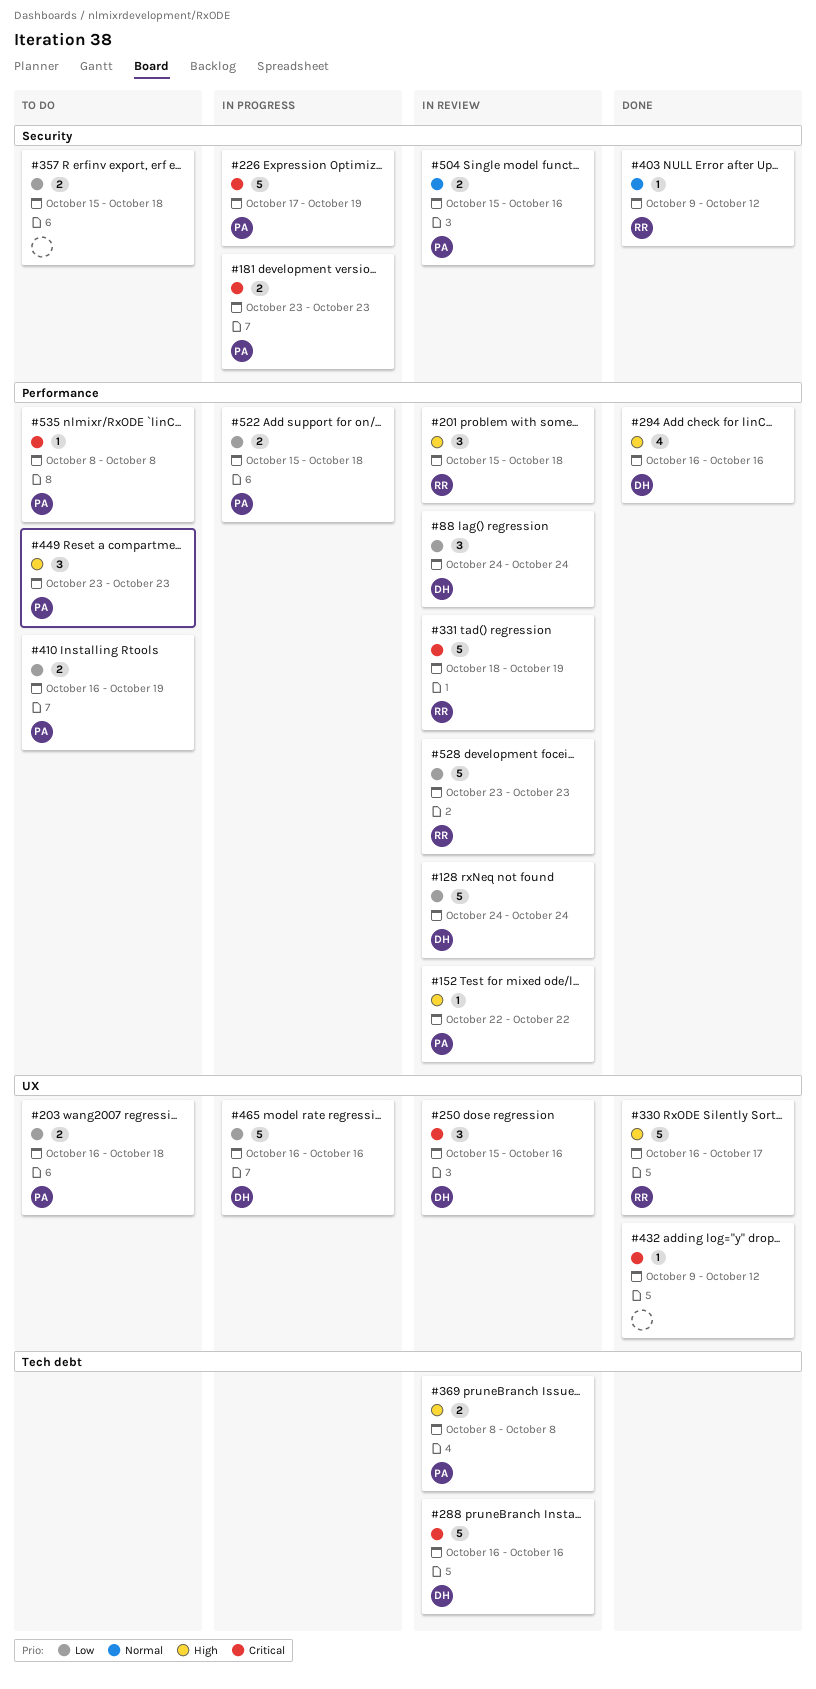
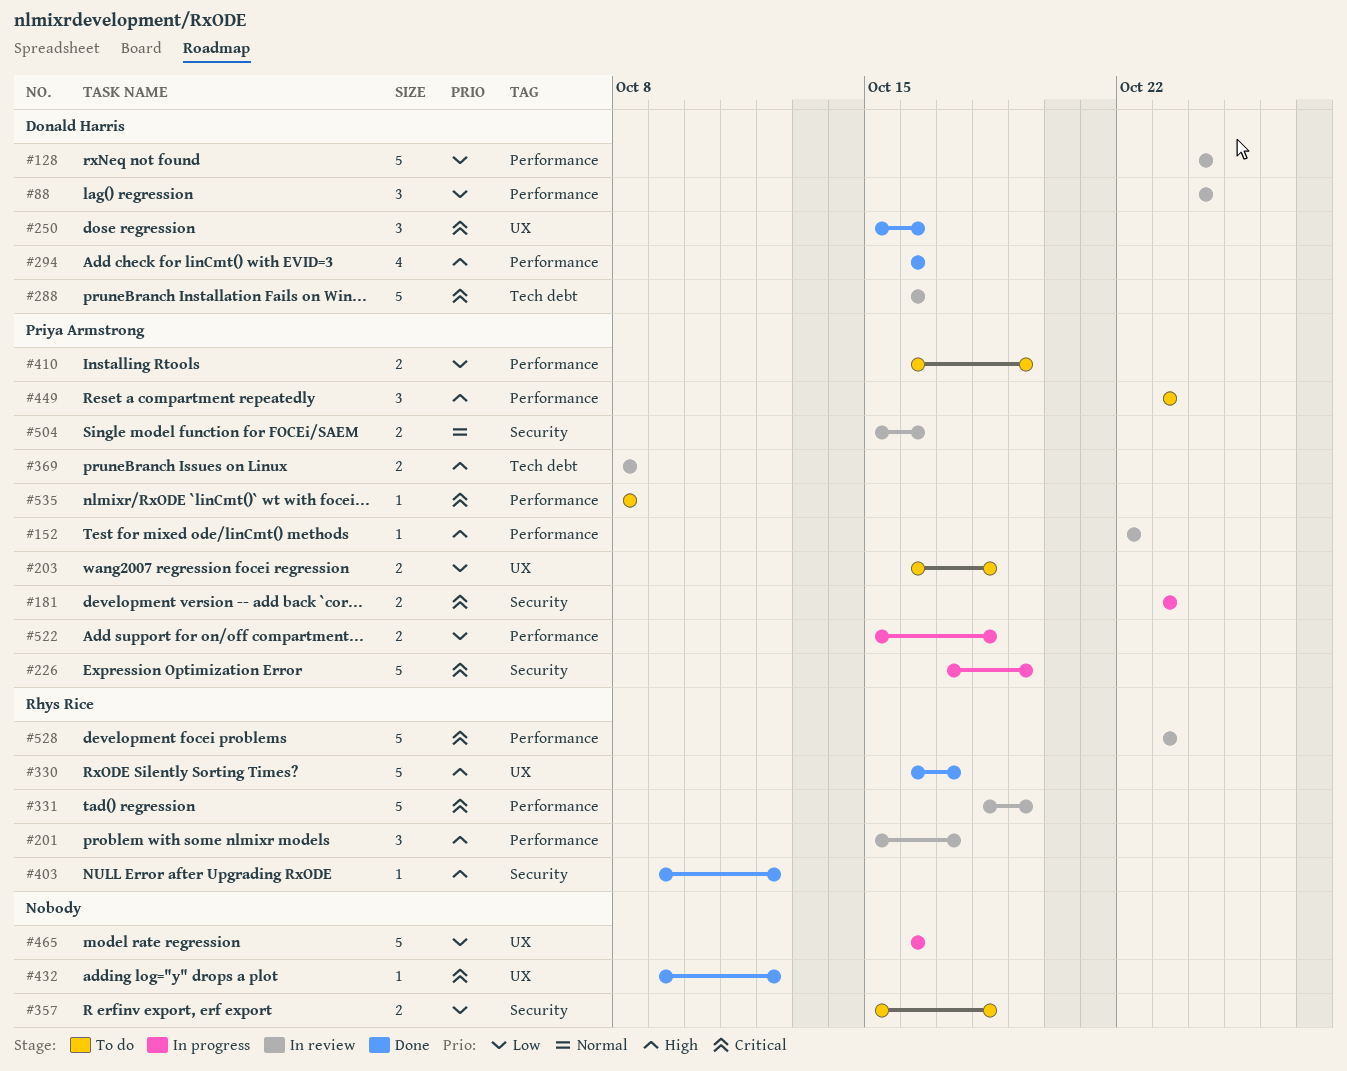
#201, due: Oct 18 -> Oct 17
#250, status: In review -> Done
#403, priority: Normal -> High
#465, owner: Donald Harris -> none
#528, priority: Low -> Critical

